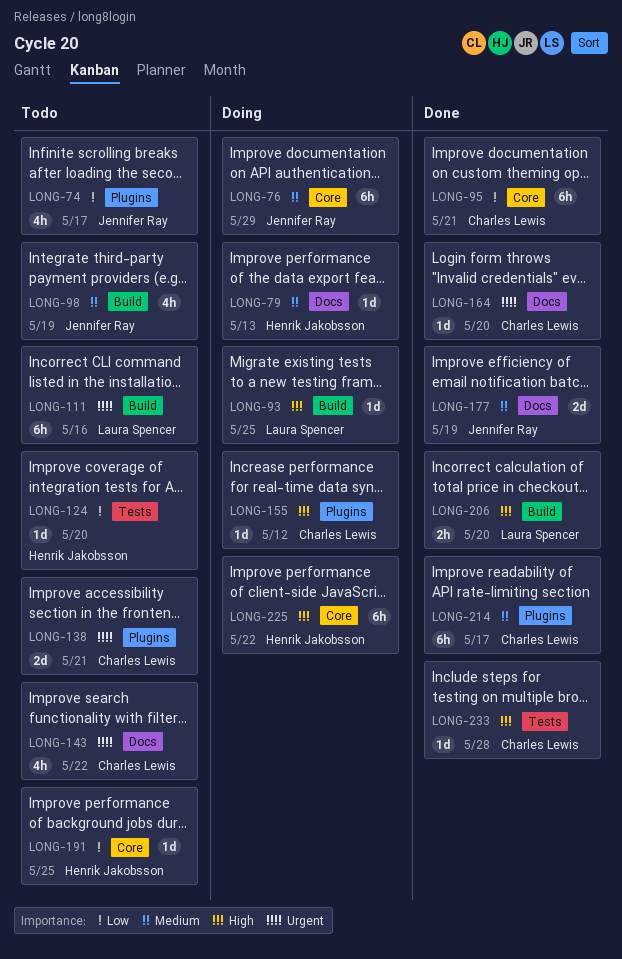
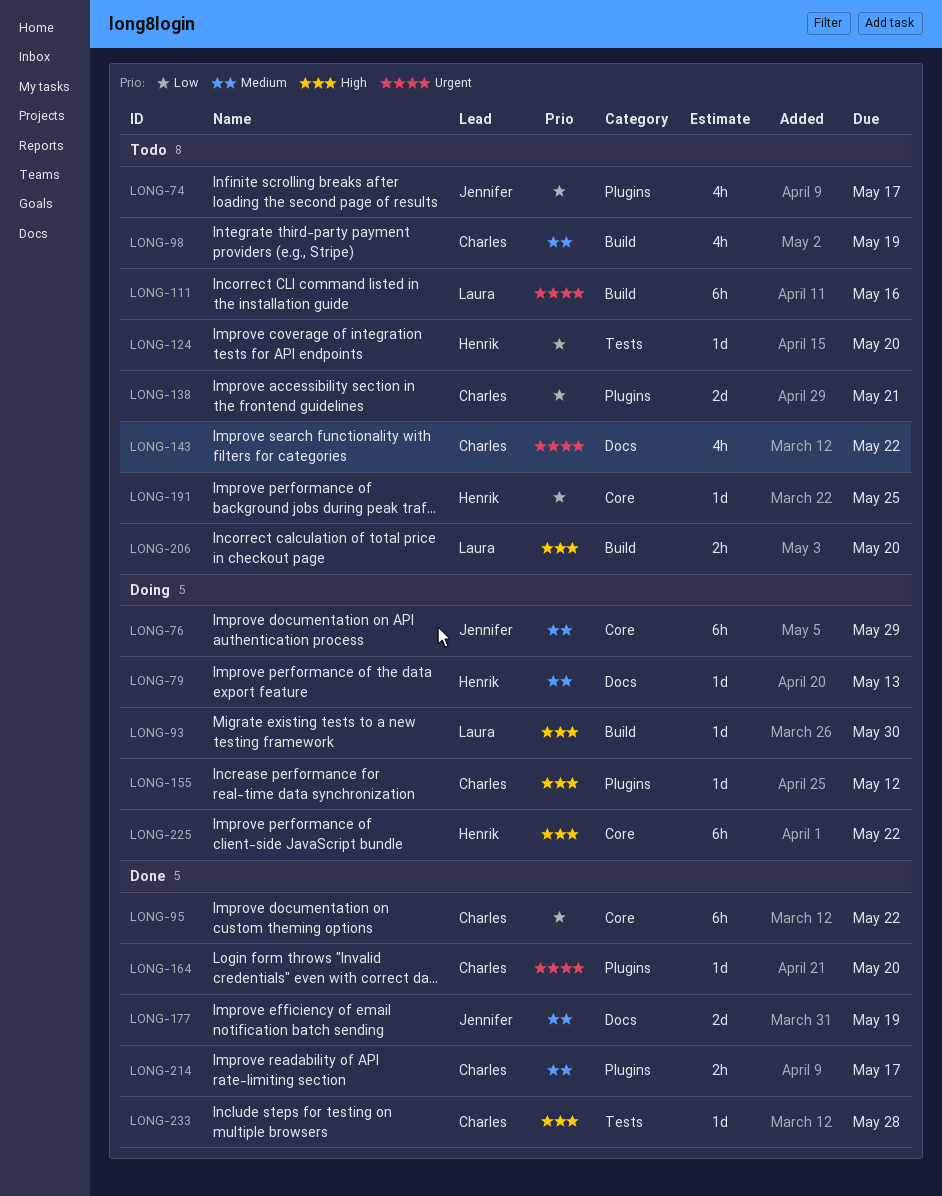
LONG-93, due: May 25 -> May 30
LONG-95, due: May 21 -> May 22
LONG-98, owner: Jennifer Ray -> Charles Lewis
LONG-138, priority: Urgent -> Low
LONG-164, label: Docs -> Plugins
LONG-206, status: Done -> Todo
LONG-214, estimate: 6h -> 2h

